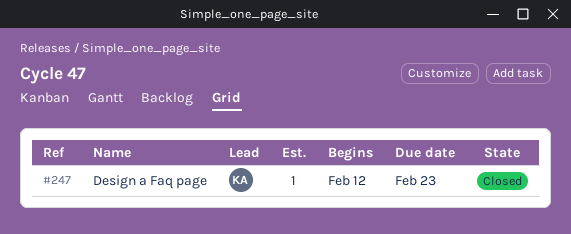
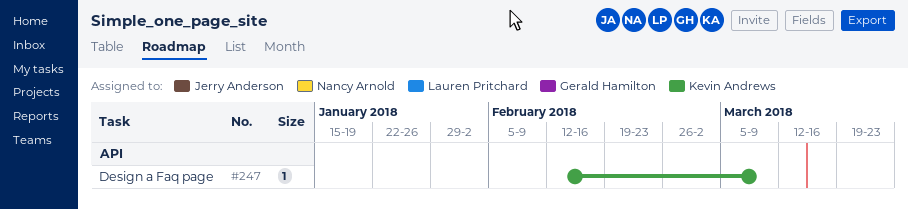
#247, due: Feb 23 -> Mar 9

